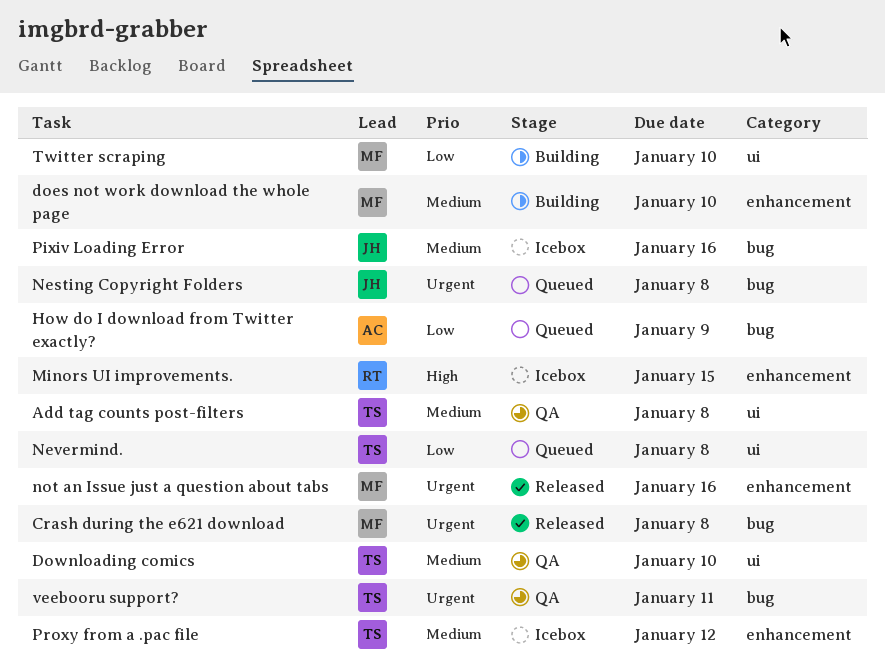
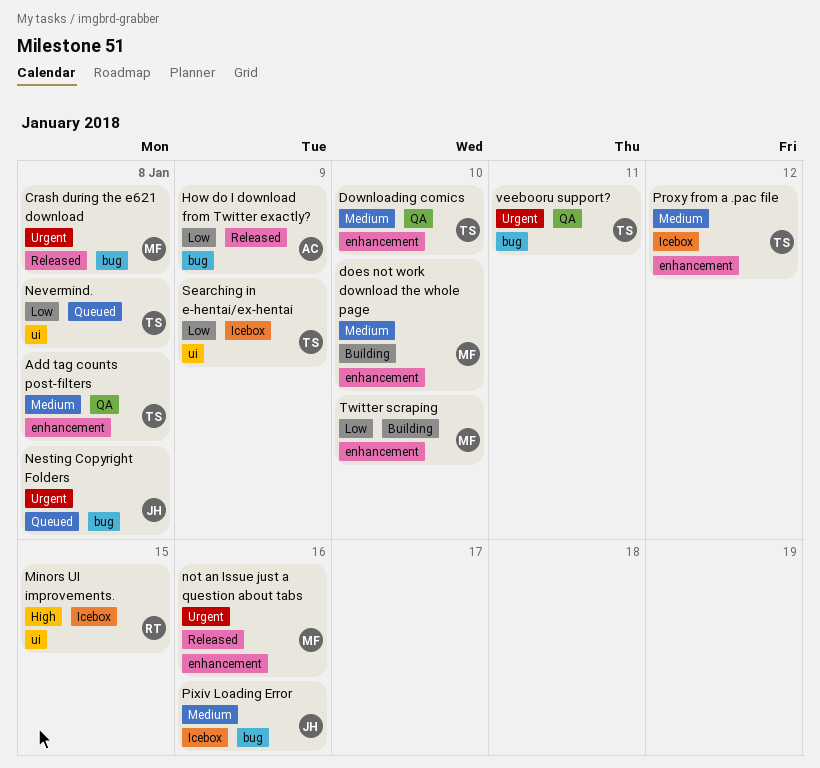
Add tag counts post-filters, label: ui -> enhancement
Downloading comics, label: ui -> enhancement
How do I download from Twitter exactly?, status: Queued -> Released
Minors UI improvements., label: enhancement -> ui
Searching in e-hentai/ex-hentai: none -> present
Twitter scraping, label: ui -> enhancement

